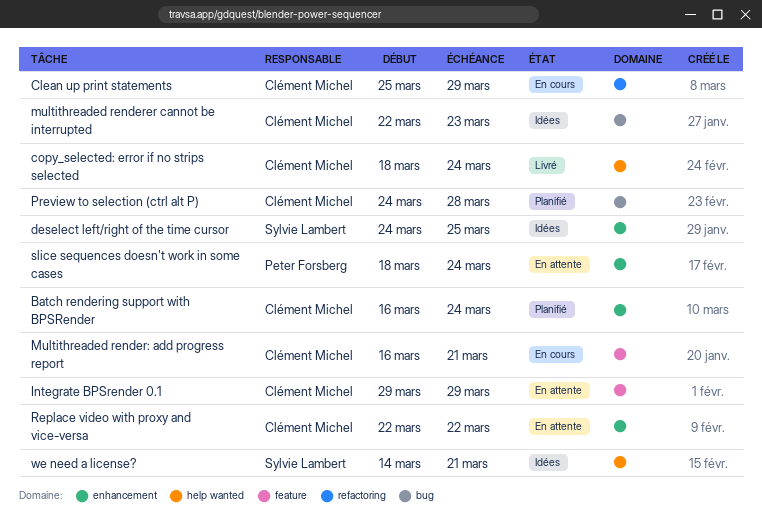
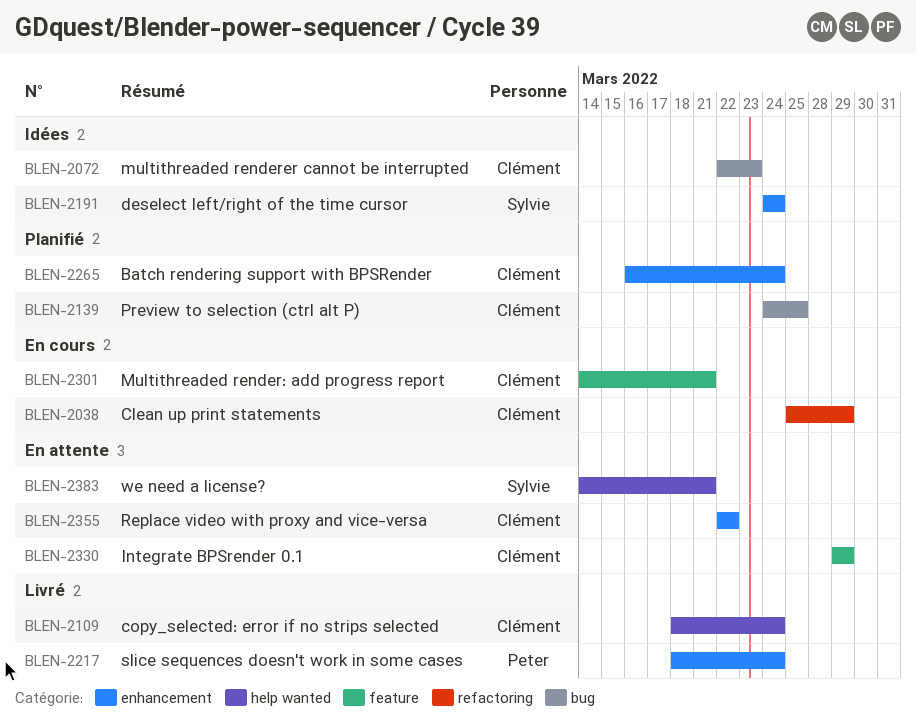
deselect left/right of the time cursor, due: Mar 25 -> Mar 24
Multithreaded render: add progress report, start: Mar 16 -> Mar 14
Preview to selection (ctrl alt P), due: Mar 28 -> Mar 25
slice sequences doesn't work in some cases, status: En attente -> Livré
we need a license?, status: Idées -> En attente

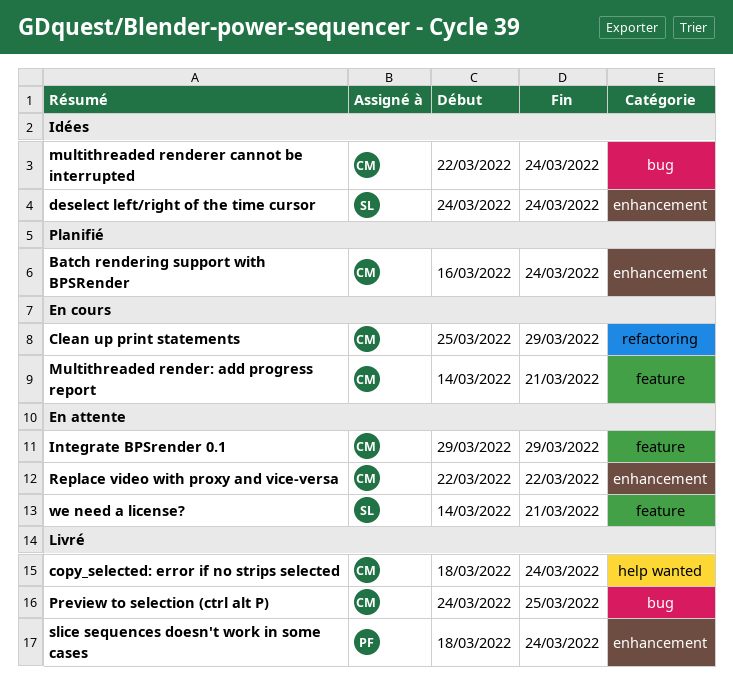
multithreaded renderer cannot be interrupted, due: Mar 23 -> Mar 24
Preview to selection (ctrl alt P), status: Planifié -> Livré
we need a license?, label: help wanted -> feature

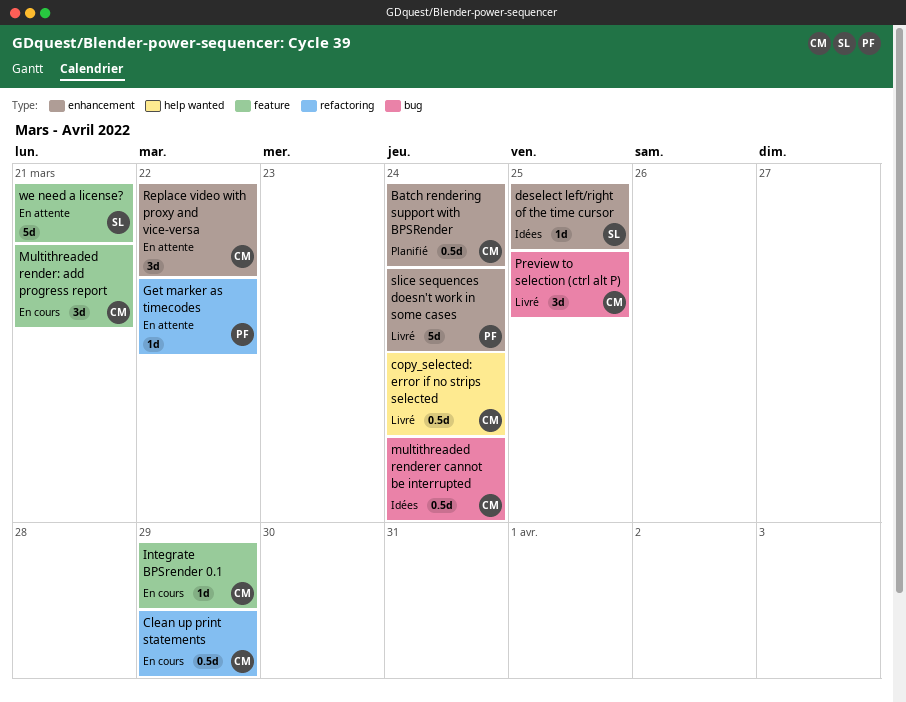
deselect left/right of the time cursor, due: Mar 24 -> Mar 25
Get marker as timecodes: none -> present
Integrate BPSrender 0.1, status: En attente -> En cours

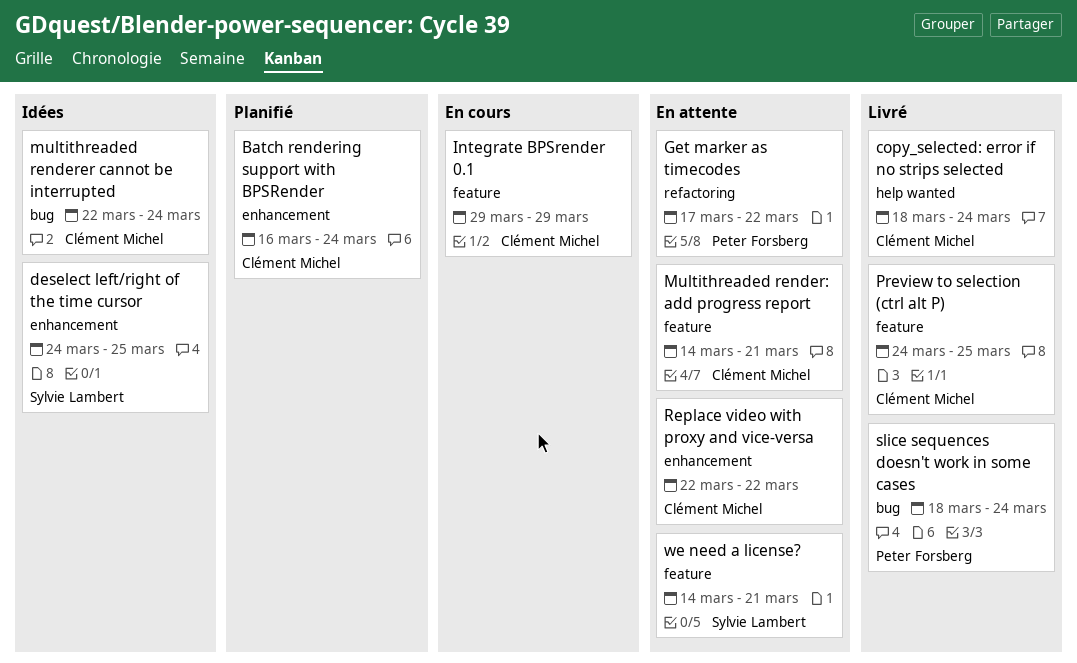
Clean up print statements: present -> none
Multithreaded render: add progress report, status: En cours -> En attente
Preview to selection (ctrl alt P), label: bug -> feature
slice sequences doesn't work in some cases, label: enhancement -> bug

